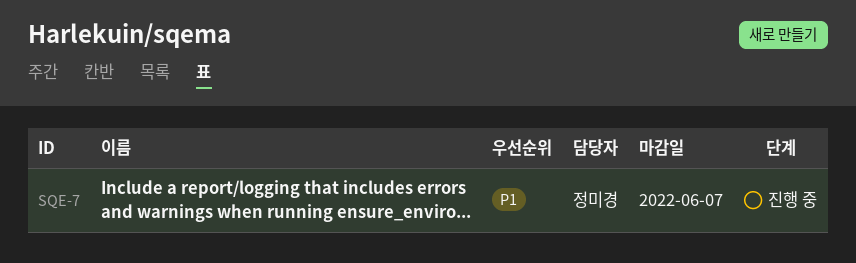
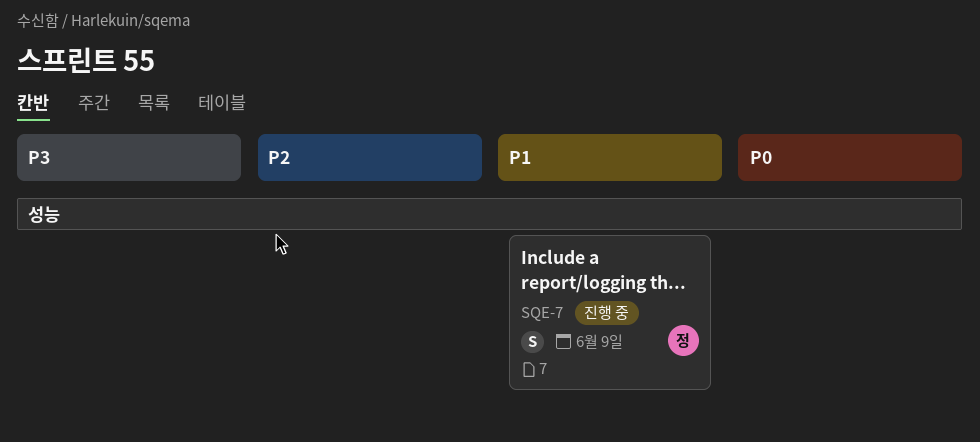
SQE-7, due: Jun 7 -> Jun 9

